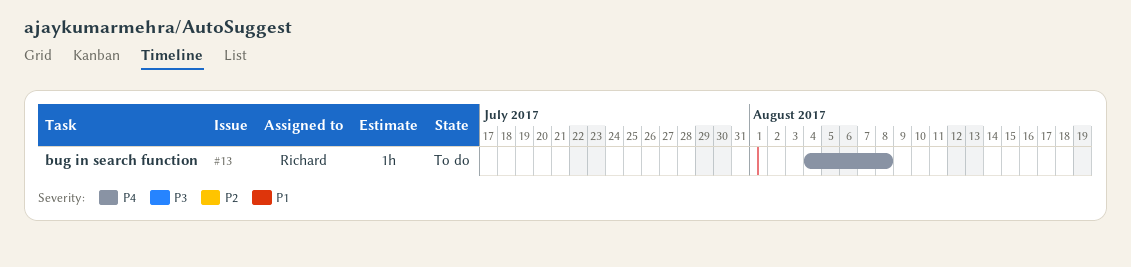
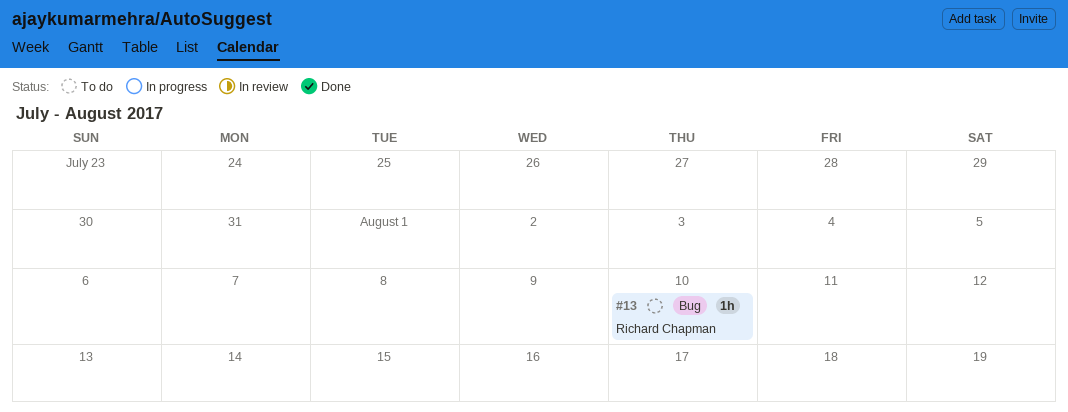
#13, due: Aug 8 -> Aug 10

